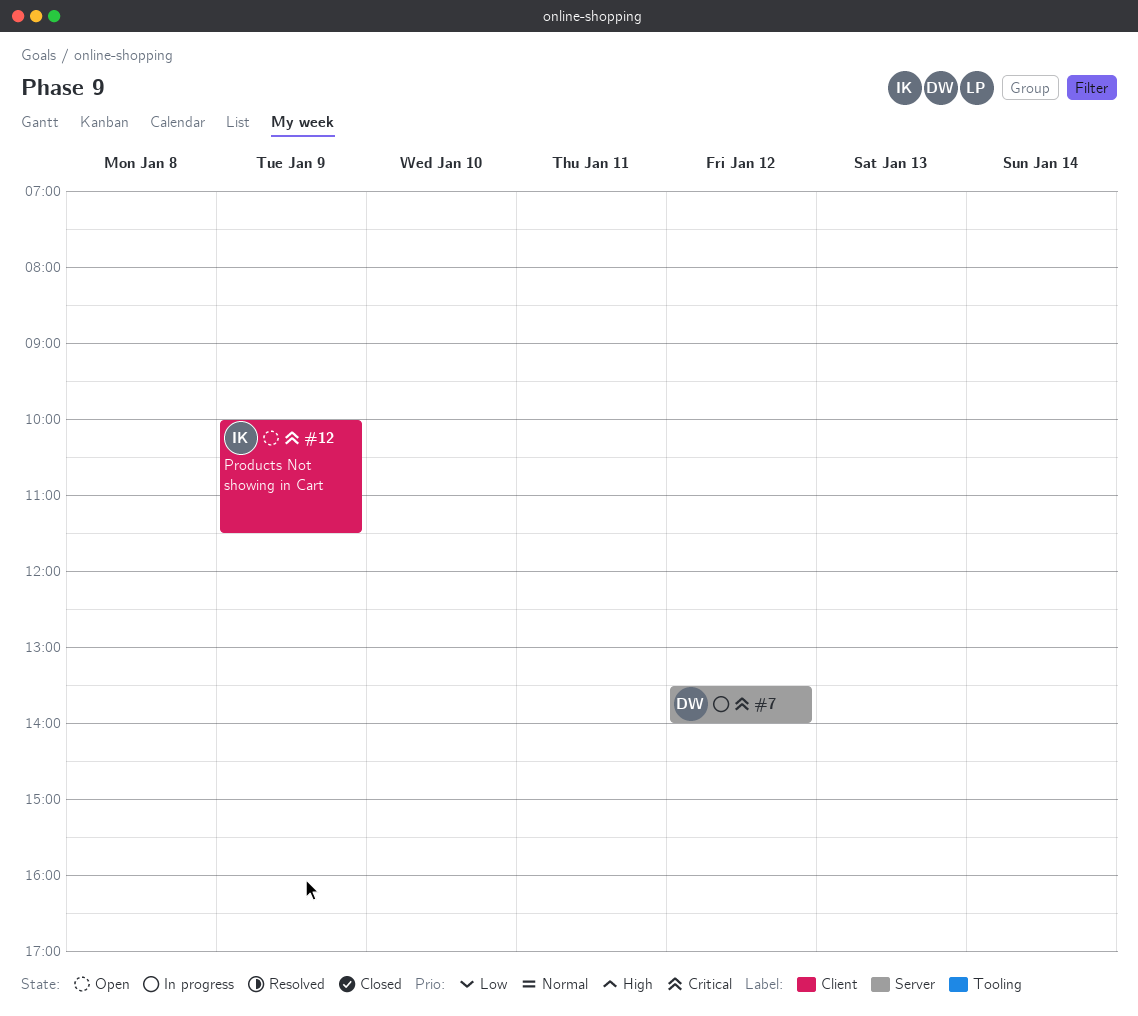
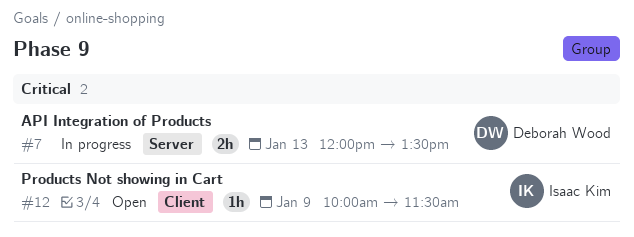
#7, day: Jan 12 -> Jan 13
#7, begins: 13:30 -> 12:00
#7, ends: 14:00 -> 13:30

